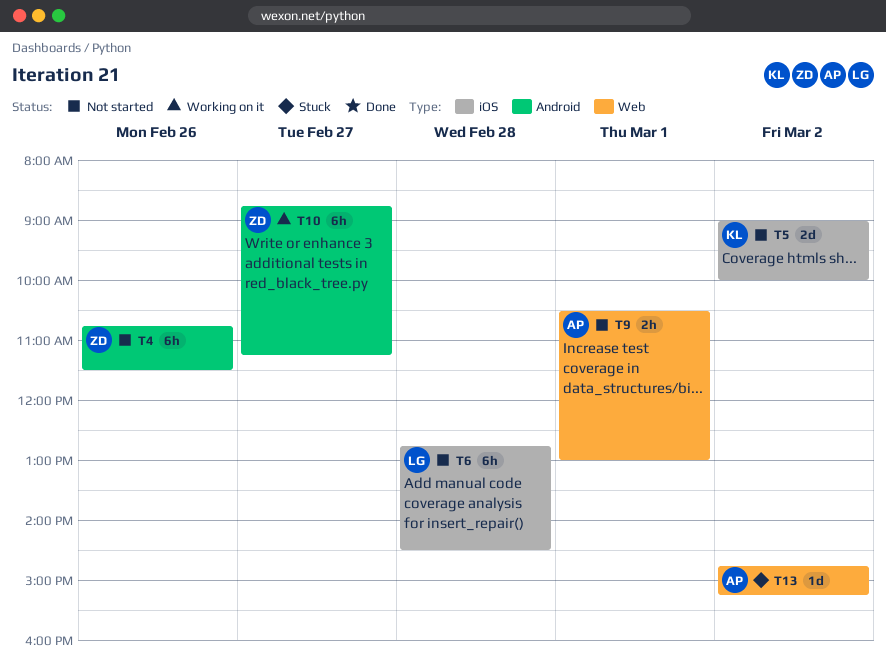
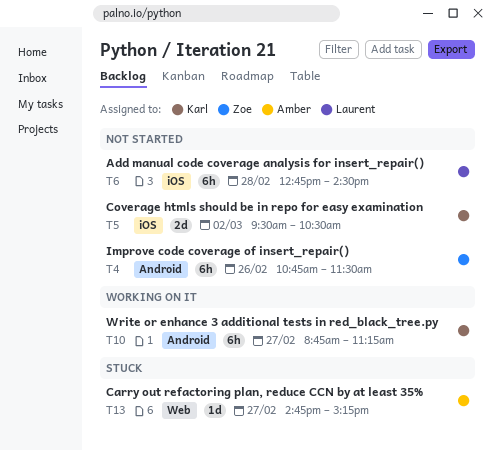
T5, begins: 09:00 -> 09:30
T5, ends: 10:00 -> 10:30
T9: present -> none
T10, owner: Zoe -> Karl
T13, day: Mar 2 -> Feb 27

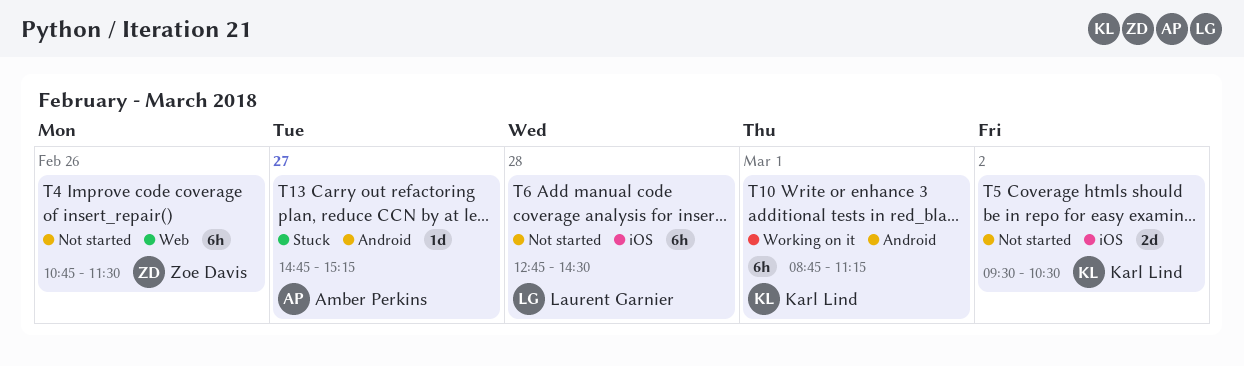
T4, label: Android -> Web
T10, day: Feb 27 -> Mar 1
T13, label: Web -> Android

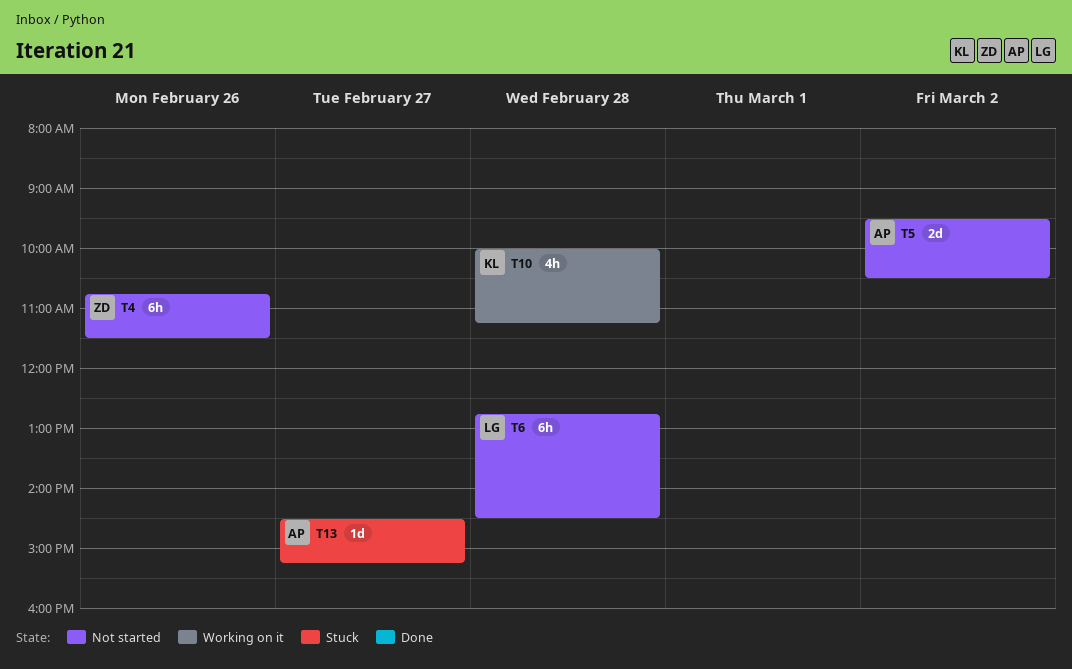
T5, owner: Karl Lind -> Amber Perkins
T10, estimate: 6h -> 4h
T10, day: Mar 1 -> Feb 28
T10, begins: 08:45 -> 10:00
T13, begins: 14:45 -> 14:30

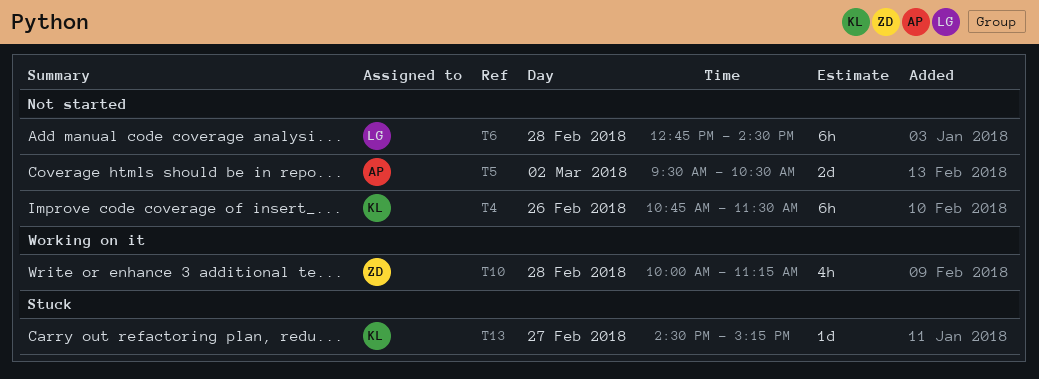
T4, owner: ZD -> KL
T10, owner: KL -> ZD
T13, owner: AP -> KL

